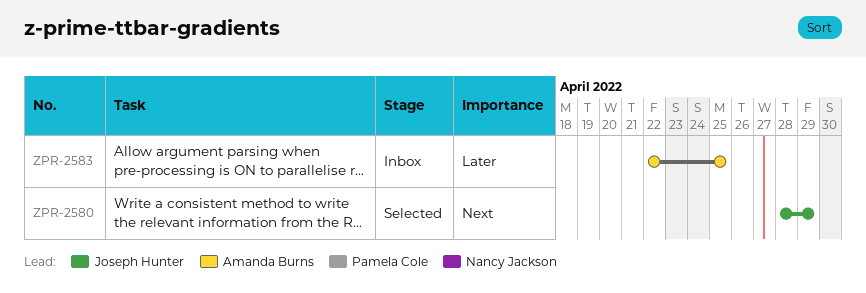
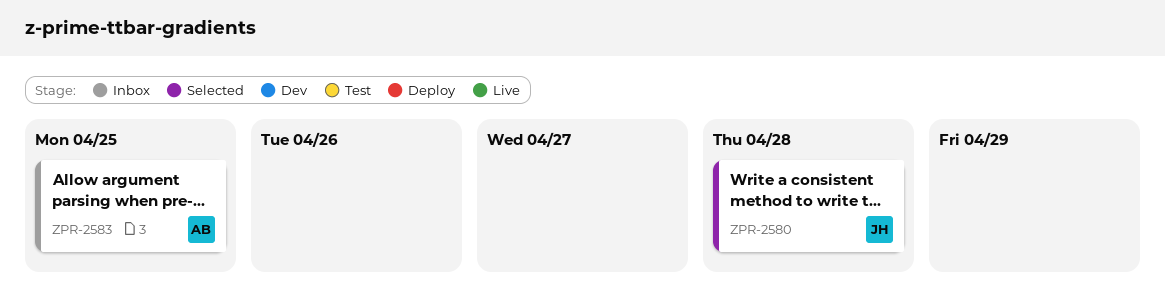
ZPR-2580, due: Apr 29 -> Apr 28

